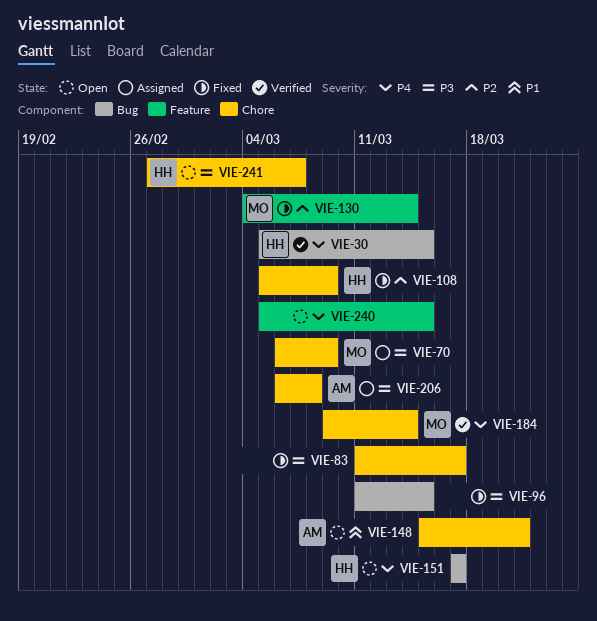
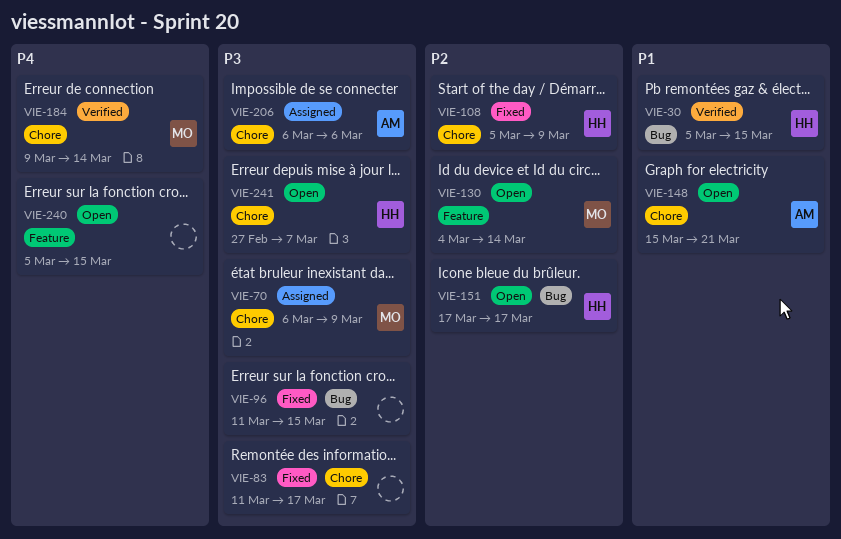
VIE-30, priority: P4 -> P1
VIE-130, status: Fixed -> Open
VIE-151, priority: P4 -> P2
VIE-206, due: Mar 8 -> Mar 6

